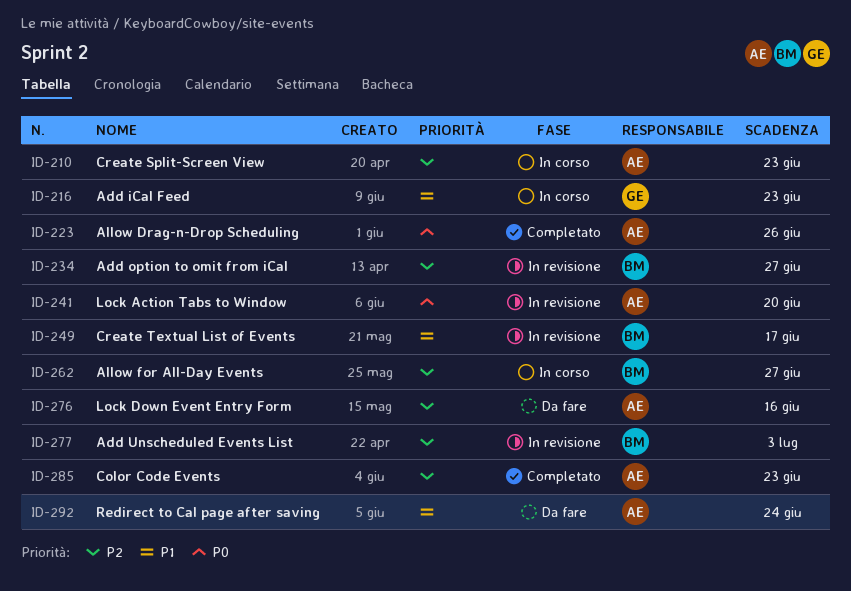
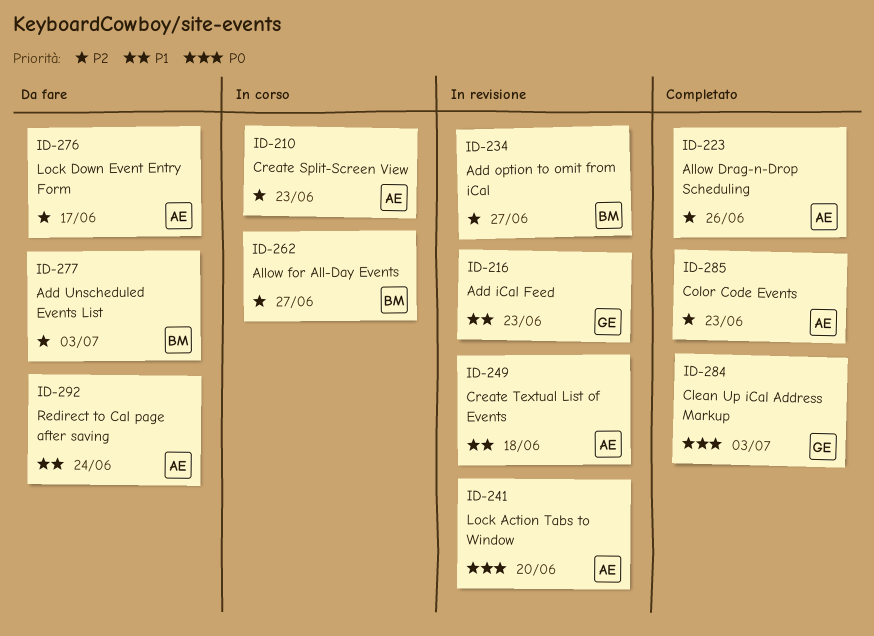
ID-216, status: In corso -> In revisione
ID-223, priority: P0 -> P2
ID-249, owner: BM -> AE
ID-249, due: Jun 17 -> Jun 18
ID-276, due: Jun 16 -> Jun 17
ID-277, status: In revisione -> Da fare
ID-284: none -> present

